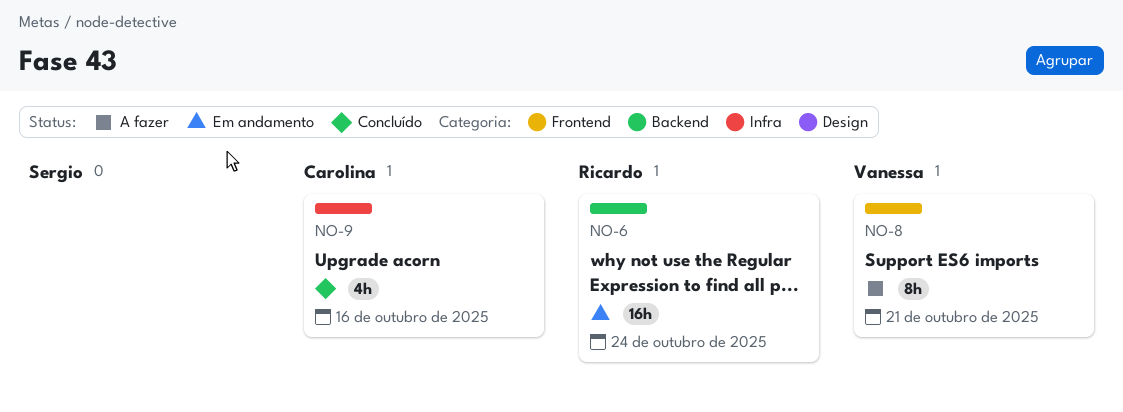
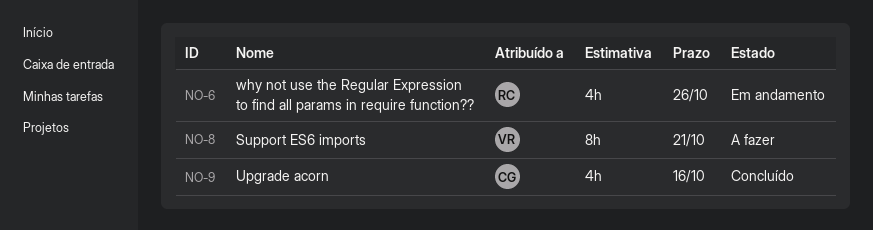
NO-6, estimate: 16h -> 4h
NO-6, due: Oct 24 -> Oct 26

